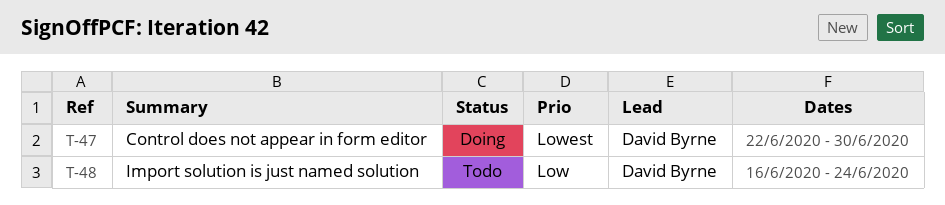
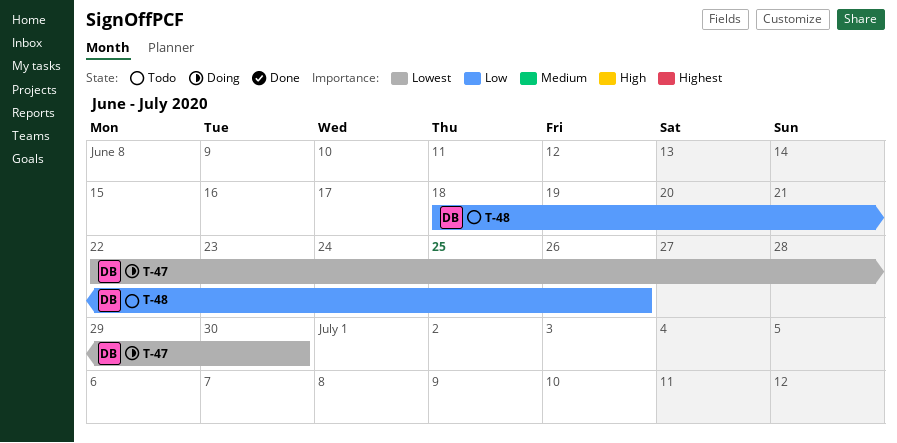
T-48, start: Jun 16 -> Jun 18
T-48, due: Jun 24 -> Jun 26

